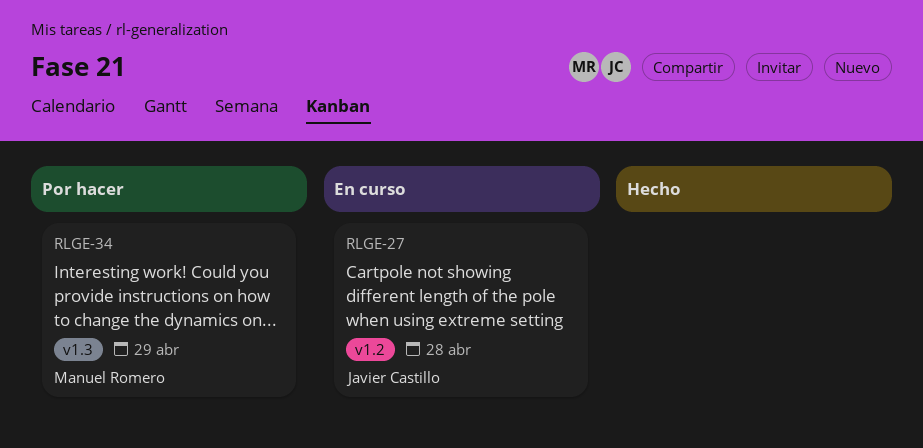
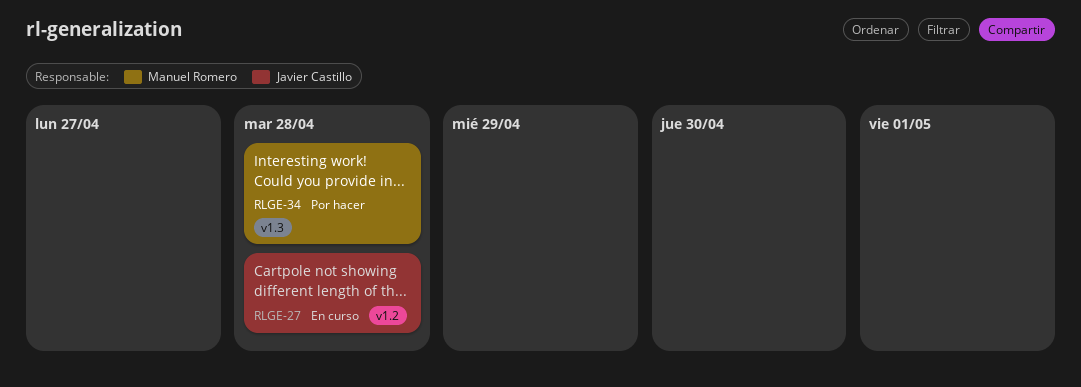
RLGE-34, due: Apr 29 -> Apr 28

